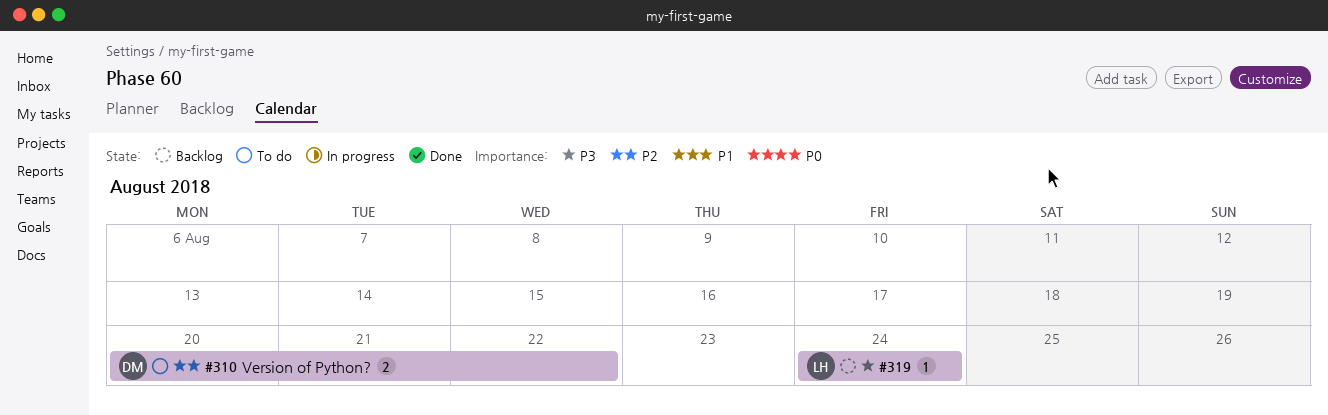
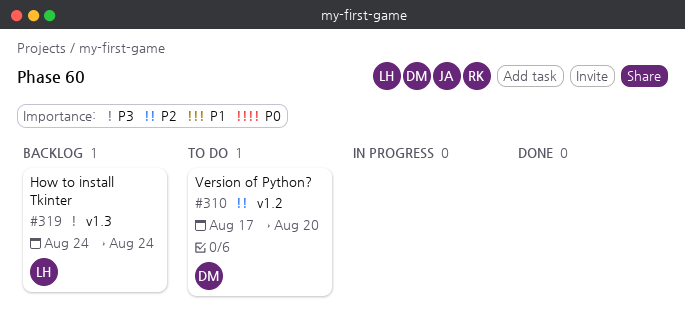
#310, start: Aug 20 -> Aug 17
#310, due: Aug 22 -> Aug 20

